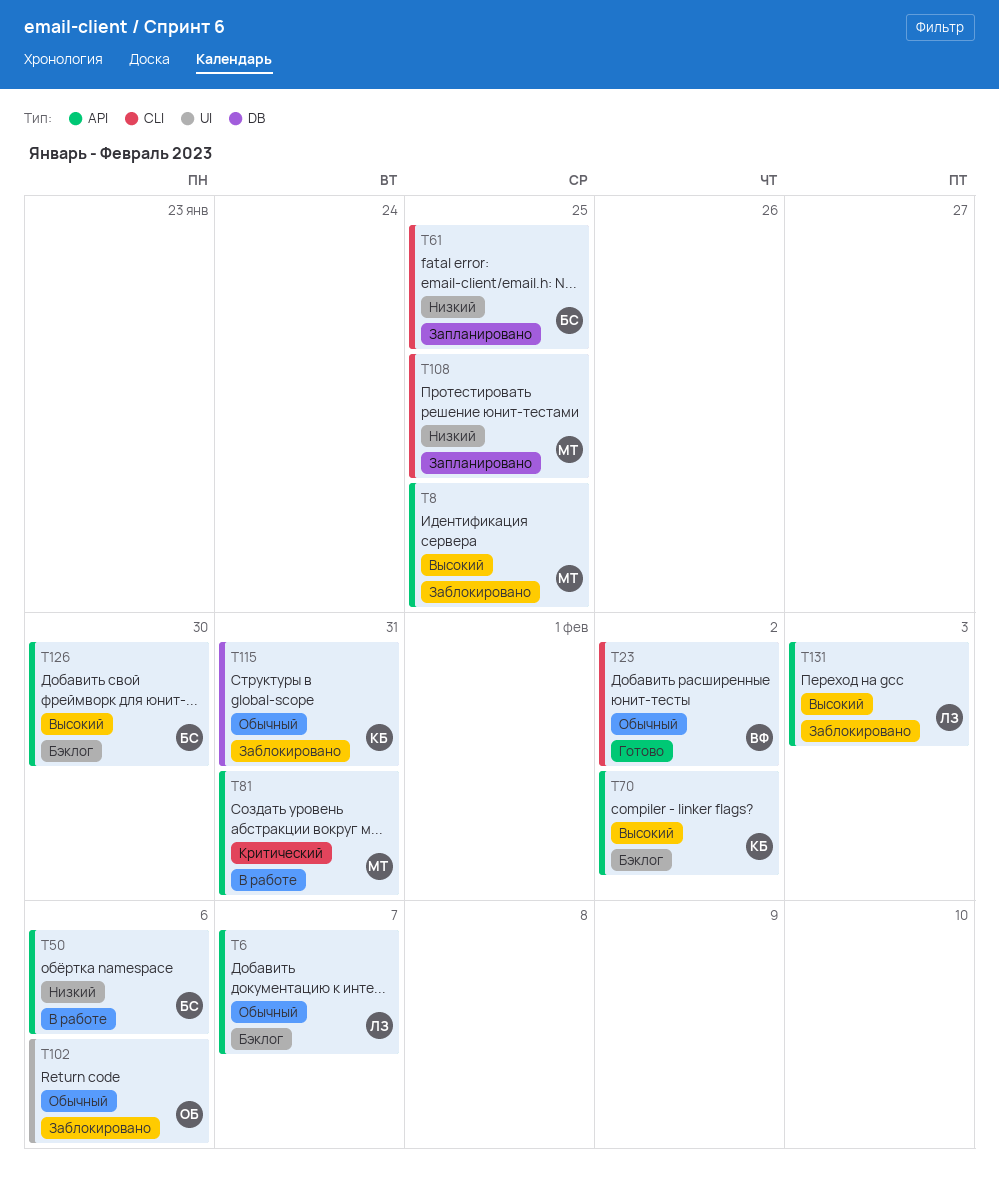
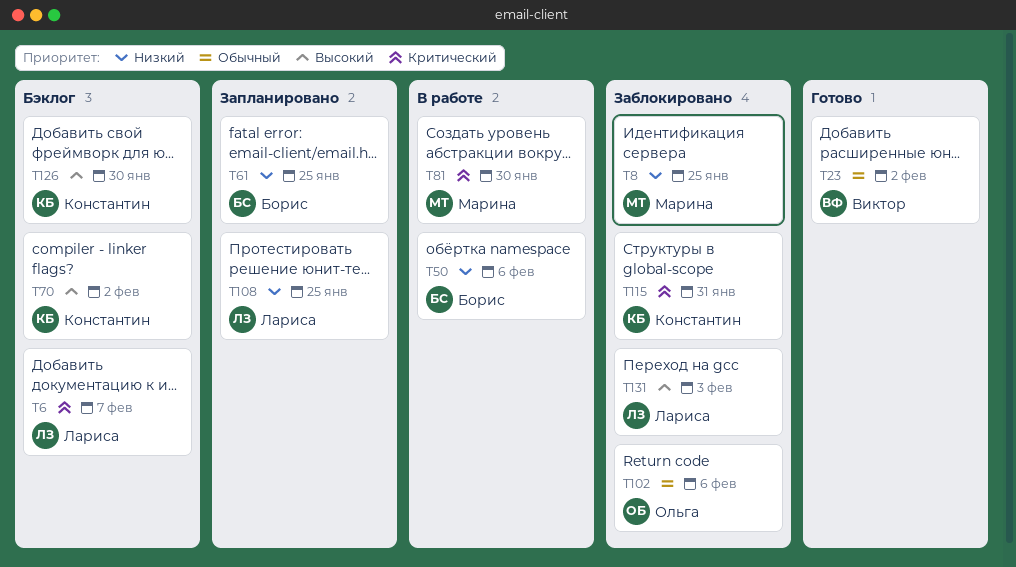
T6, priority: Обычный -> Критический
T8, priority: Высокий -> Низкий
T81, due: Jan 31 -> Jan 30
T108, owner: Марина -> Лариса
T115, priority: Обычный -> Критический
T126, owner: Борис -> Константин

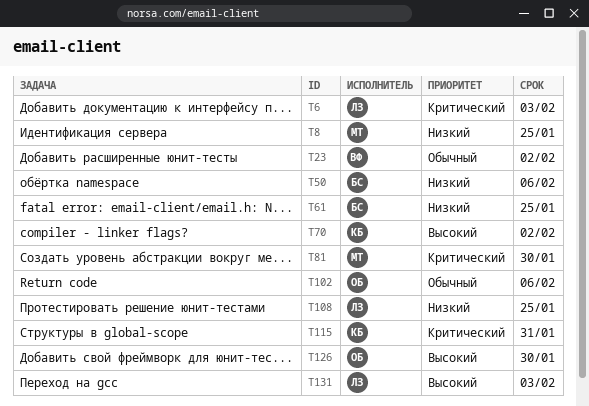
T6, due: Feb 7 -> Feb 3
T126, owner: Константин -> Ольга

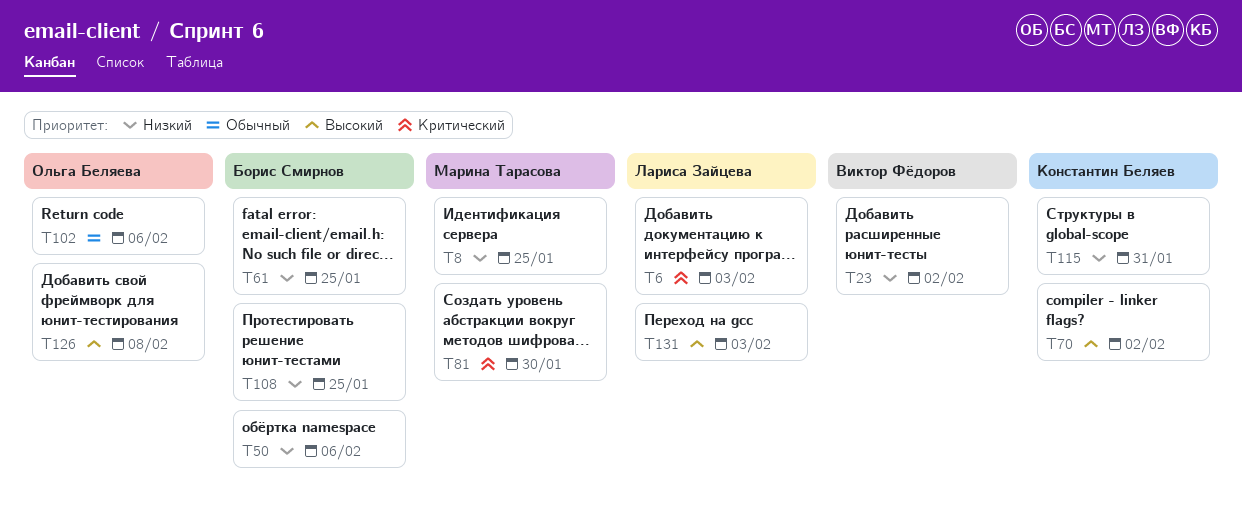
T23, priority: Обычный -> Низкий
T108, owner: Лариса Зайцева -> Борис Смирнов
T115, priority: Критический -> Низкий
T126, due: Jan 30 -> Feb 8

